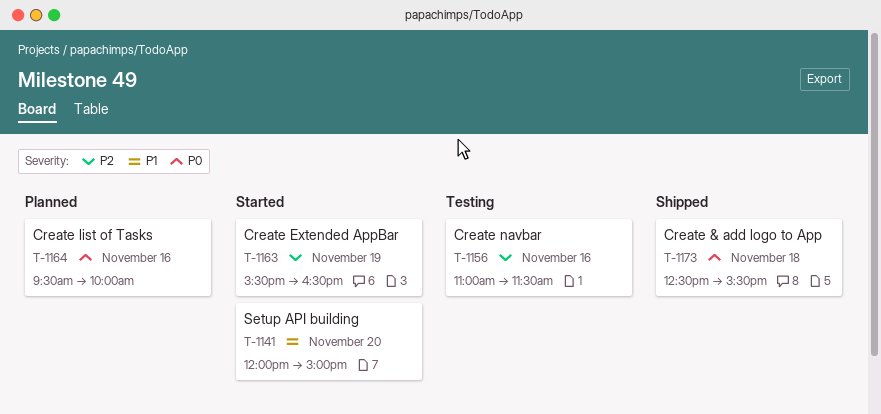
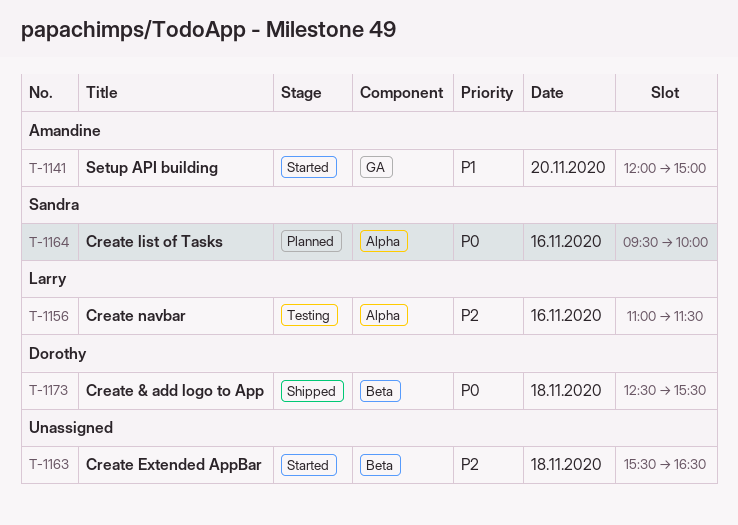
T-1163, day: Nov 19 -> Nov 18

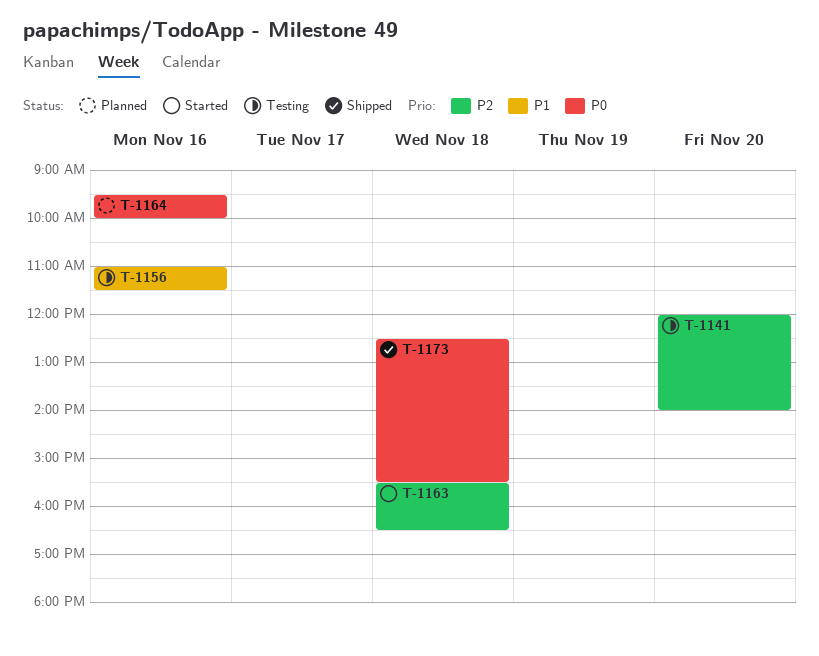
T-1141, status: Started -> Testing
T-1141, priority: P1 -> P2
T-1141, ends: 15:00 -> 14:00
T-1156, priority: P2 -> P1

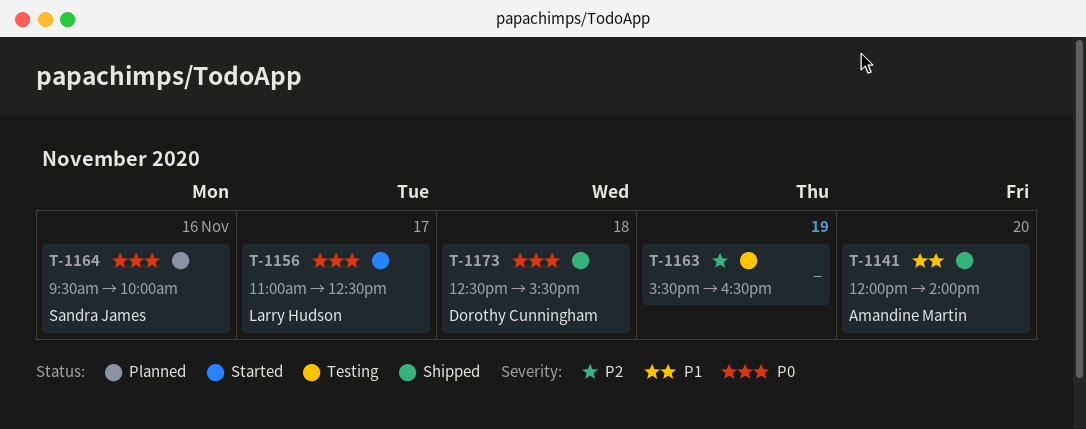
T-1141, status: Testing -> Shipped
T-1141, priority: P2 -> P1
T-1156, status: Testing -> Started
T-1156, priority: P1 -> P0
T-1156, day: Nov 16 -> Nov 17
T-1156, ends: 11:30 -> 12:30
T-1163, status: Started -> Testing
T-1163, day: Nov 18 -> Nov 19

